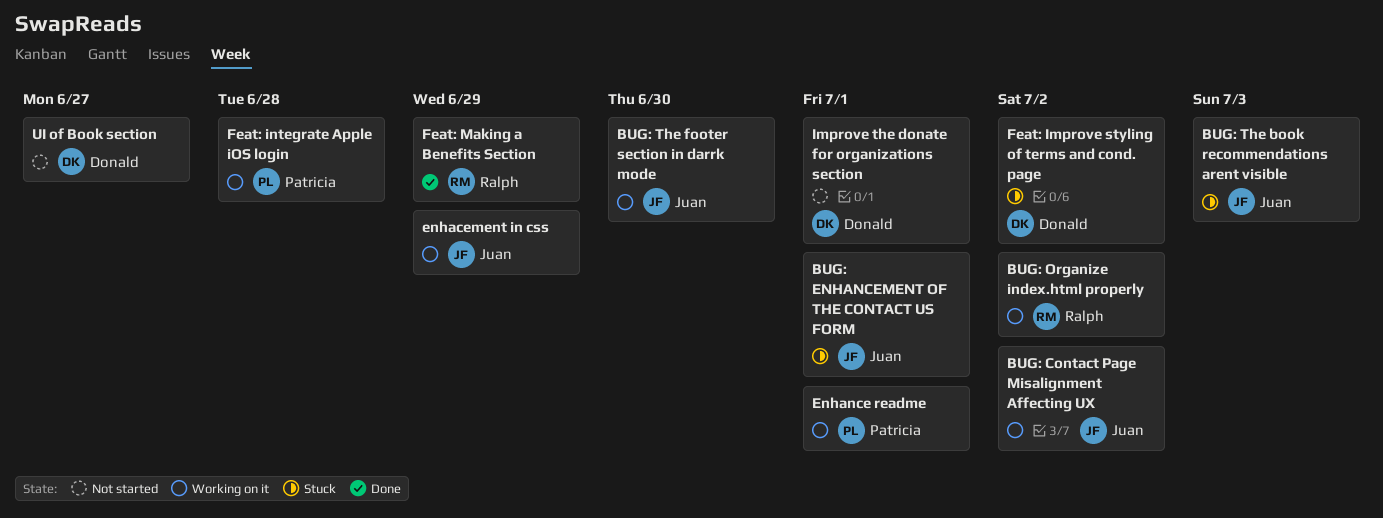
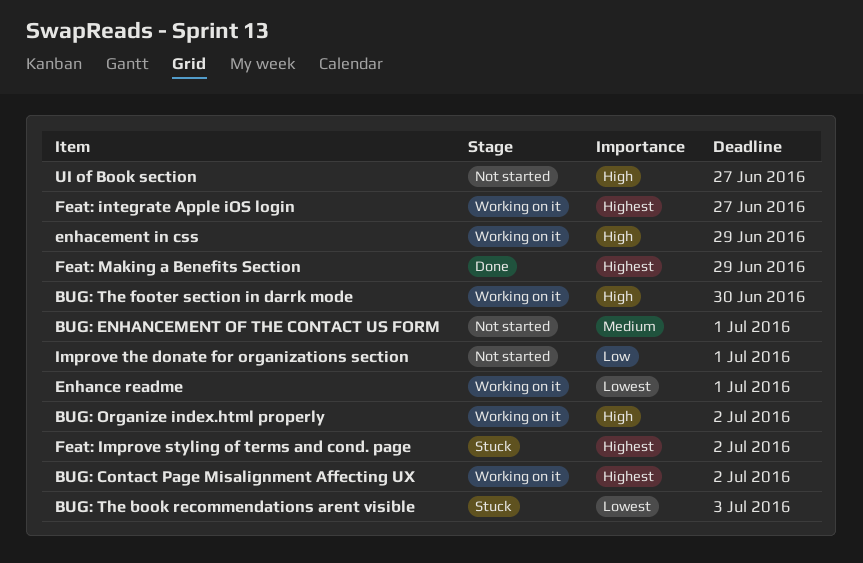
BUG: ENHANCEMENT OF THE CONTACT US FORM, status: Stuck -> Not started
Feat: integrate Apple iOS login, due: Jun 28 -> Jun 27

